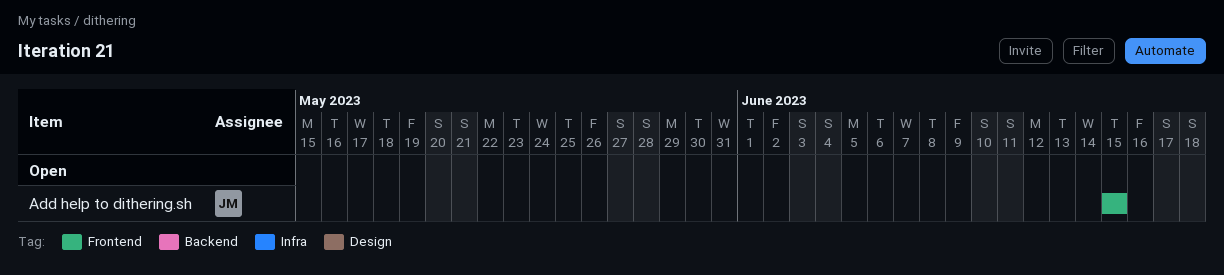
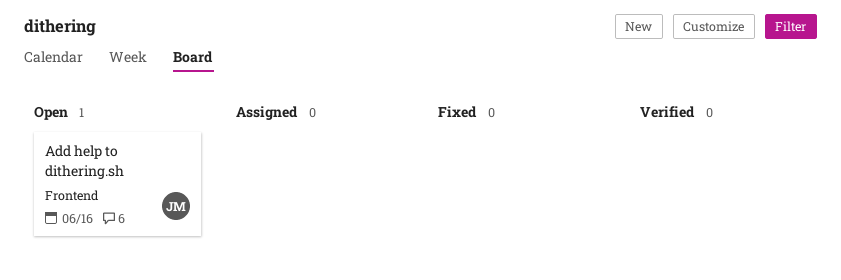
Add help to dithering.sh, due: Jun 15 -> Jun 16

